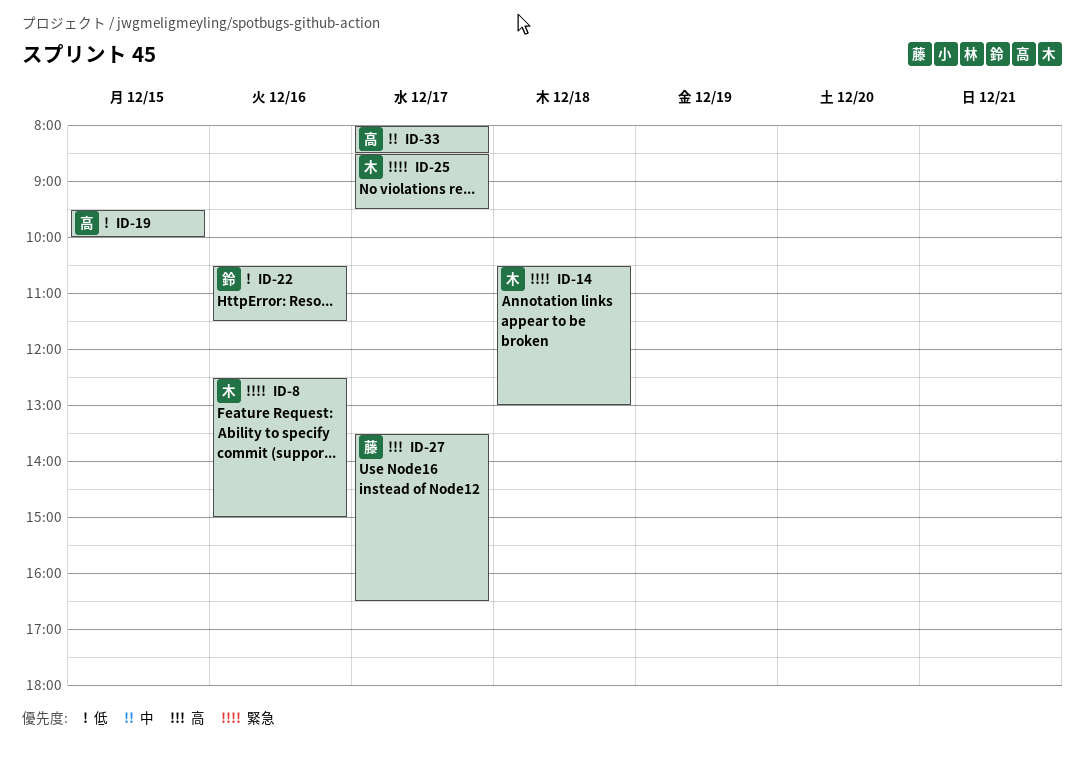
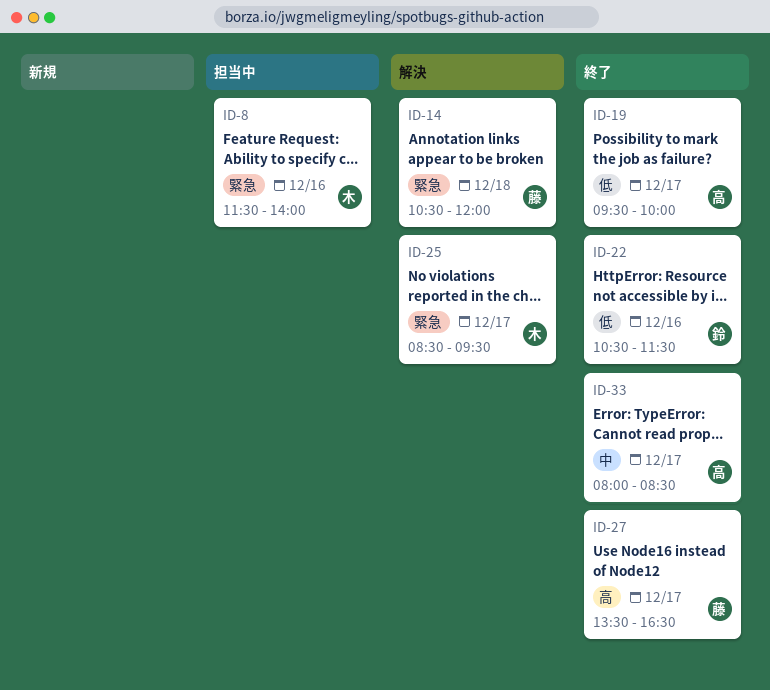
ID-8, begins: 12:30 -> 11:30
ID-8, ends: 15:00 -> 14:00
ID-14, owner: 木 -> 藤
ID-14, ends: 13:00 -> 12:00
ID-19, day: Dec 15 -> Dec 17

